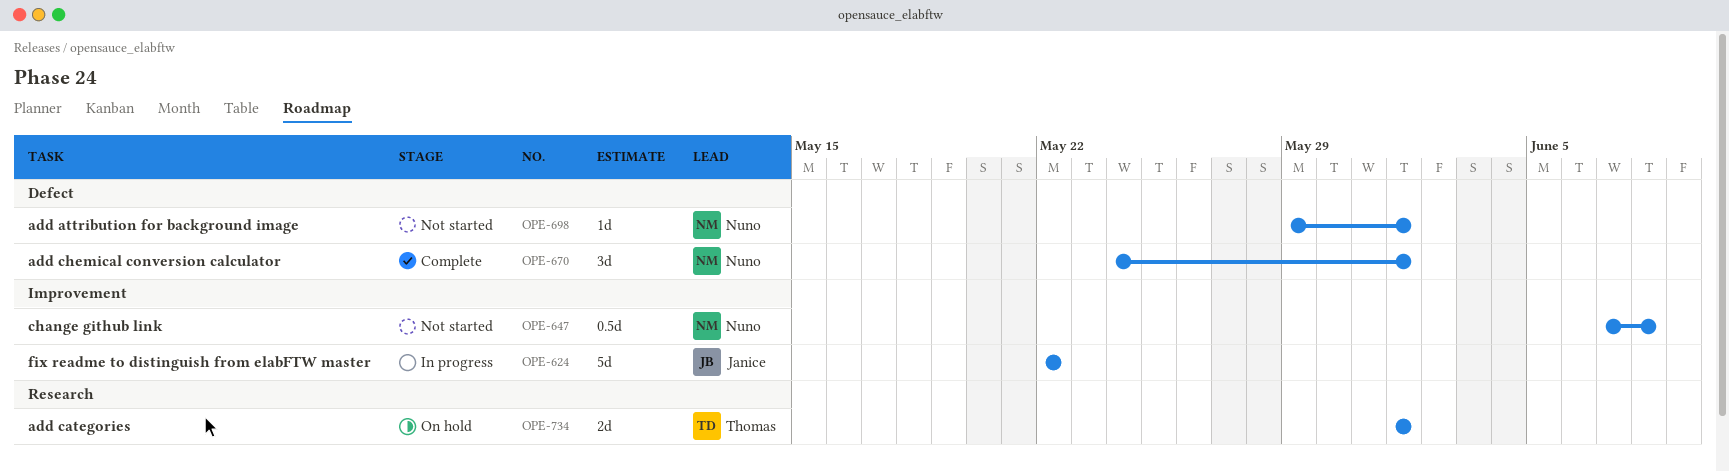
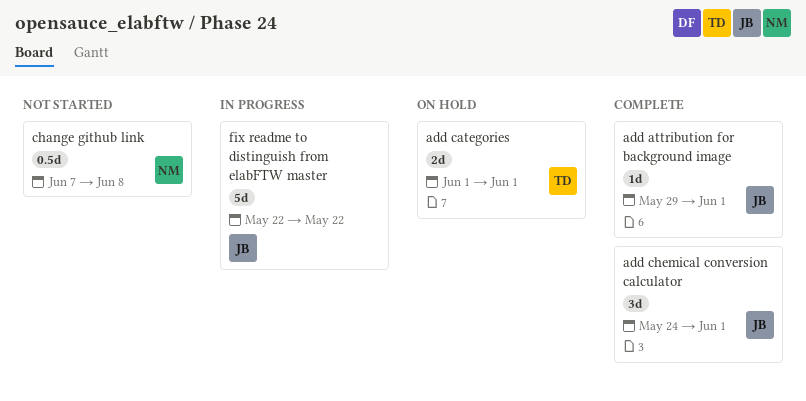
add attribution for background image, status: Not started -> Complete
add attribution for background image, owner: Nuno -> Janice
add chemical conversion calculator, owner: Nuno -> Janice

